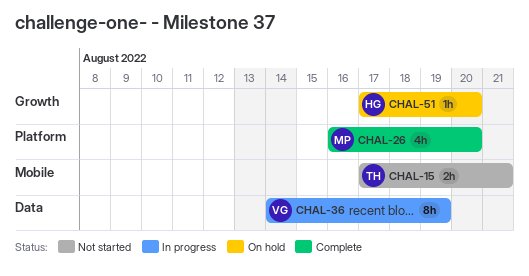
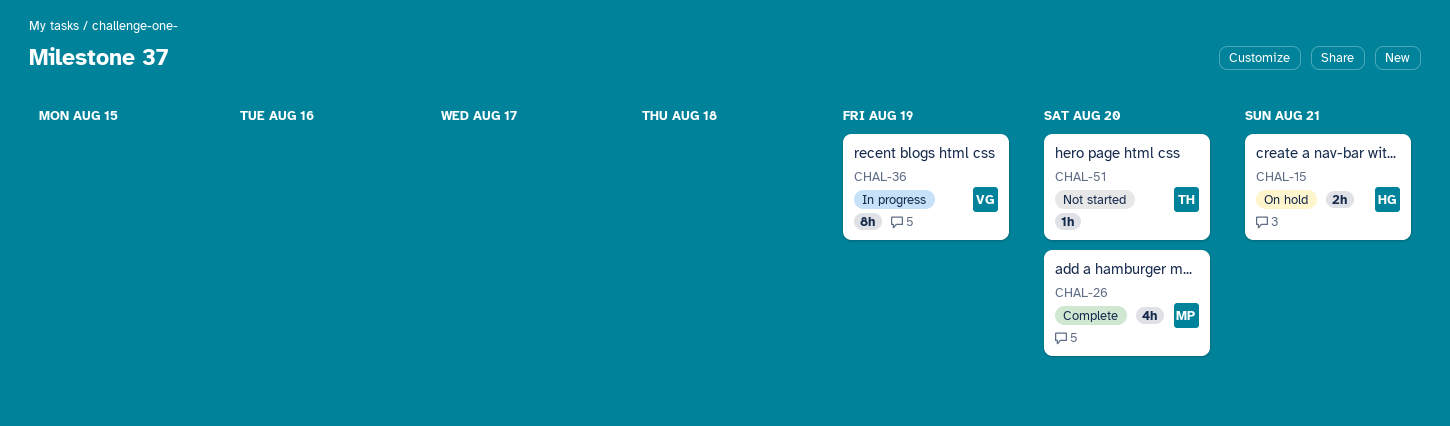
CHAL-15, status: Not started -> On hold
CHAL-15, owner: TH -> HG
CHAL-51, status: On hold -> Not started
CHAL-51, owner: HG -> TH

